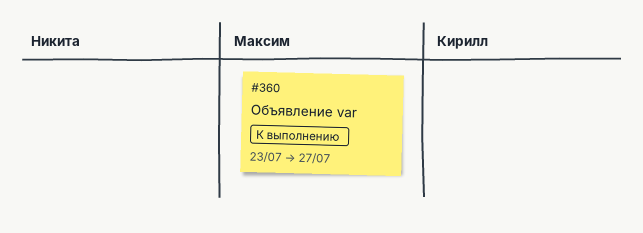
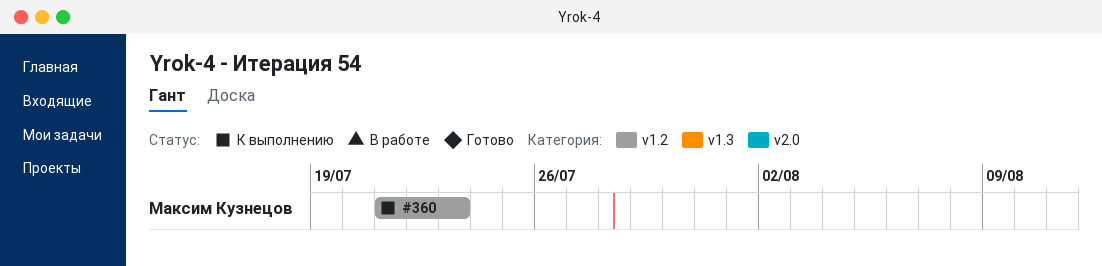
#360, start: Jul 23 -> Jul 21
#360, due: Jul 27 -> Jul 23

